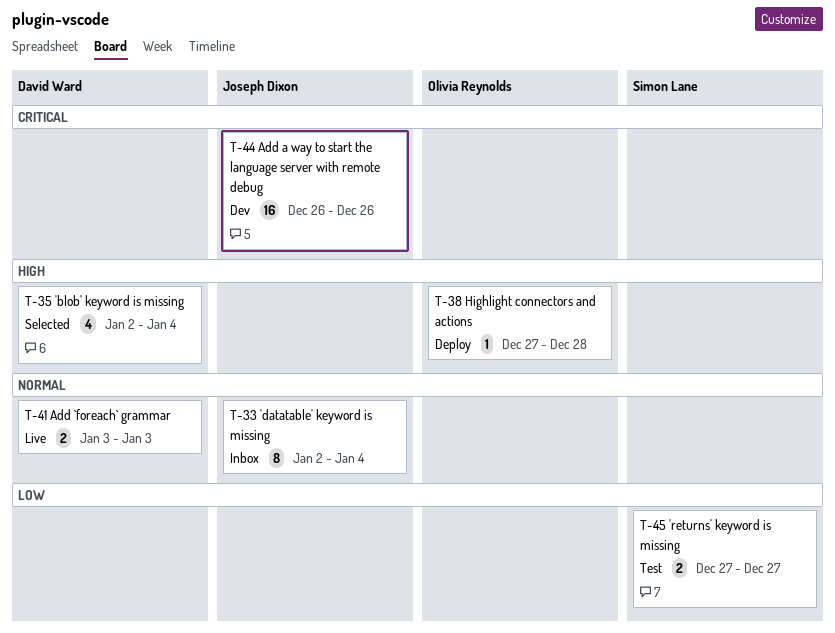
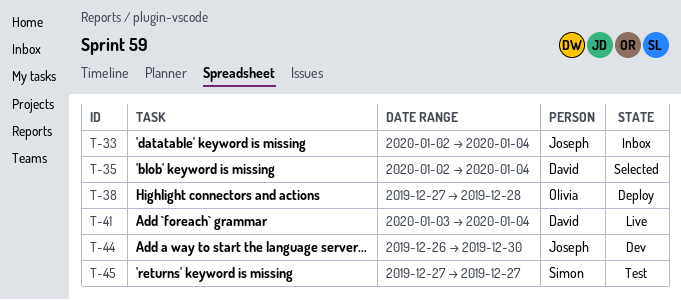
T-41, due: Jan 3 -> Jan 4
T-44, due: Dec 26 -> Dec 30

